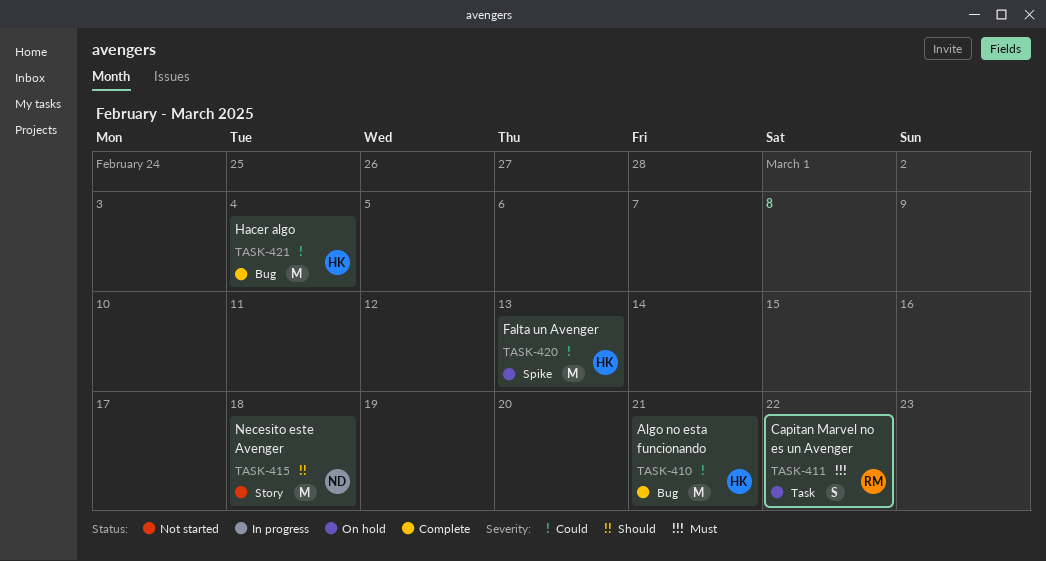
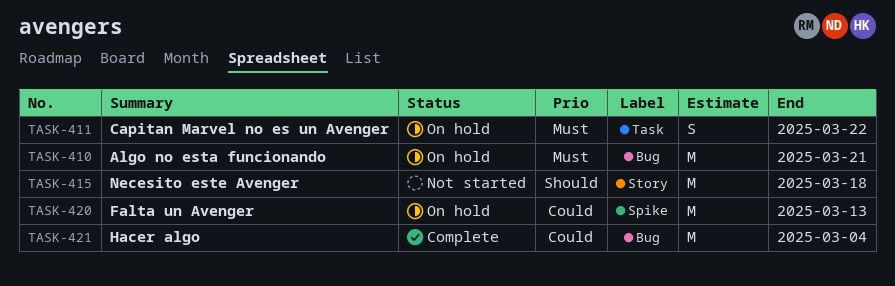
TASK-410, status: Complete -> On hold
TASK-410, priority: Could -> Must

